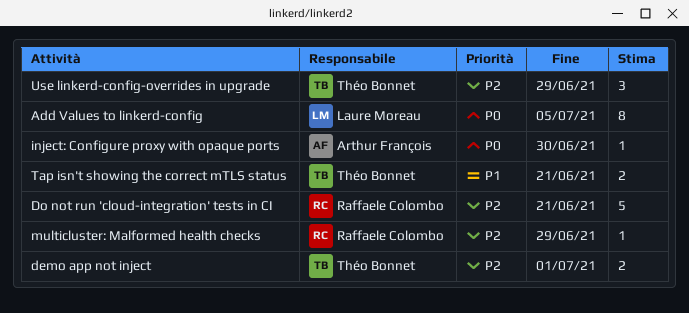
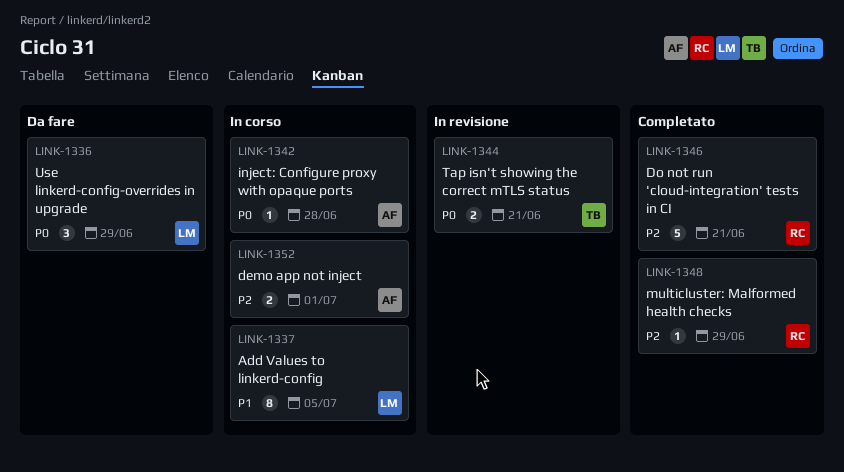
Add Values to linkerd-config, priority: P0 -> P1
demo app not inject, owner: Théo Bonnet -> Arthur François
inject: Configure proxy with opaque ports, due: Jun 30 -> Jun 28
Tap isn't showing the correct mTLS status, priority: P1 -> P0
Use linkerd-config-overrides in upgrade, owner: Théo Bonnet -> Laure Moreau
Use linkerd-config-overrides in upgrade, priority: P2 -> P0

